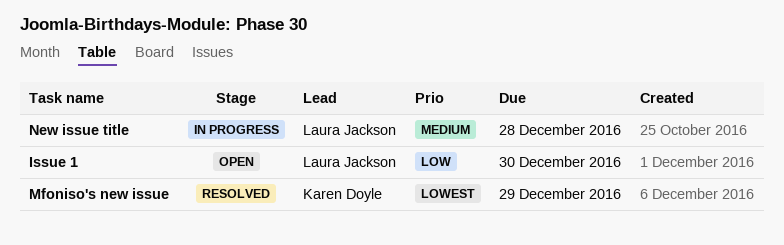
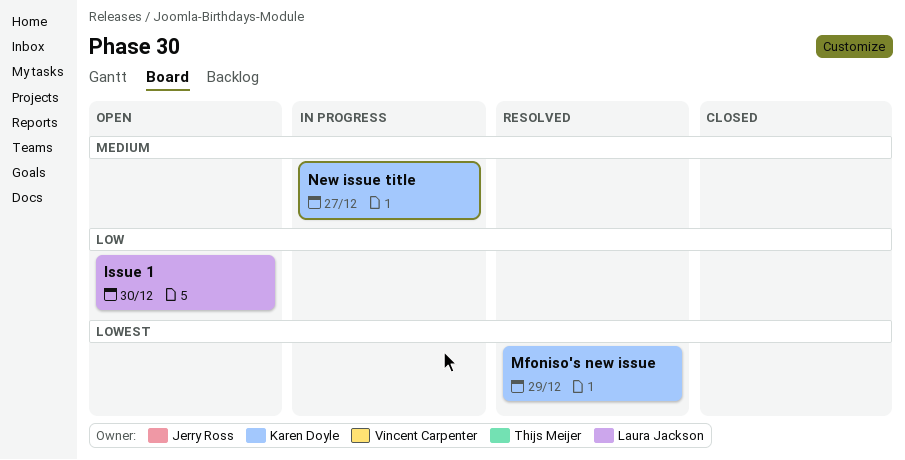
New issue title, owner: Laura Jackson -> Karen Doyle
New issue title, due: Dec 28 -> Dec 27

